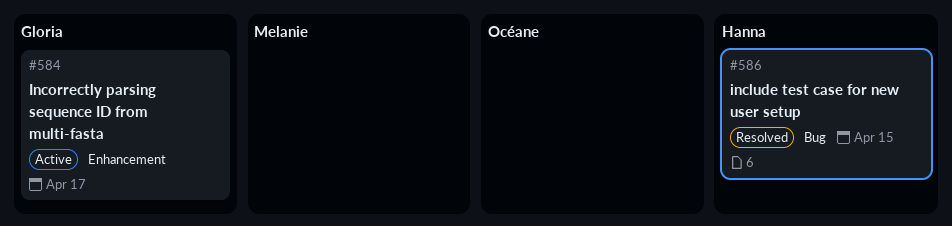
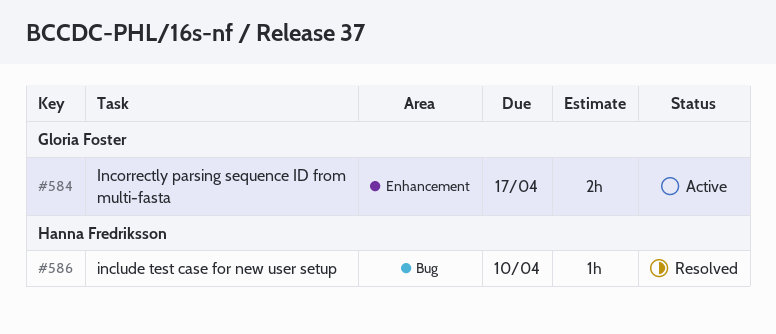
#586, due: Apr 15 -> Apr 10

